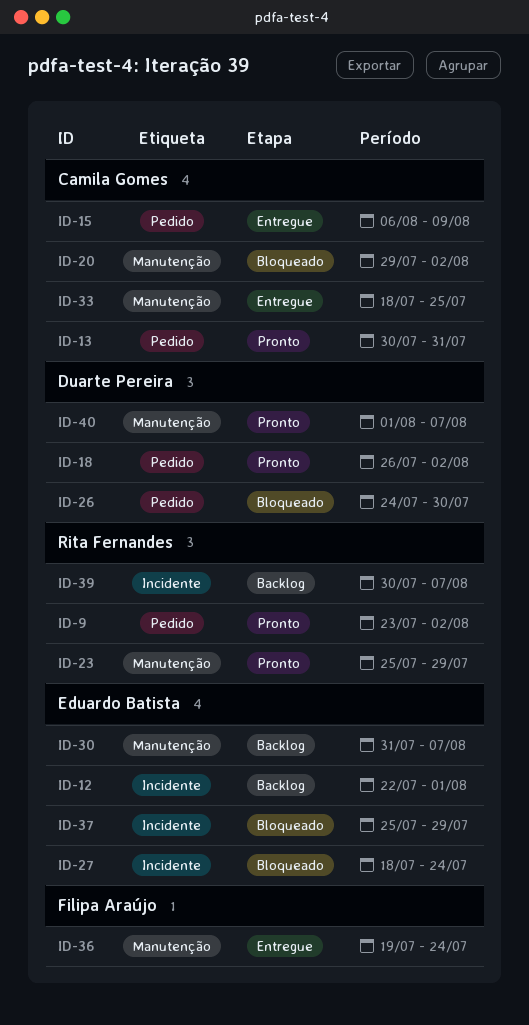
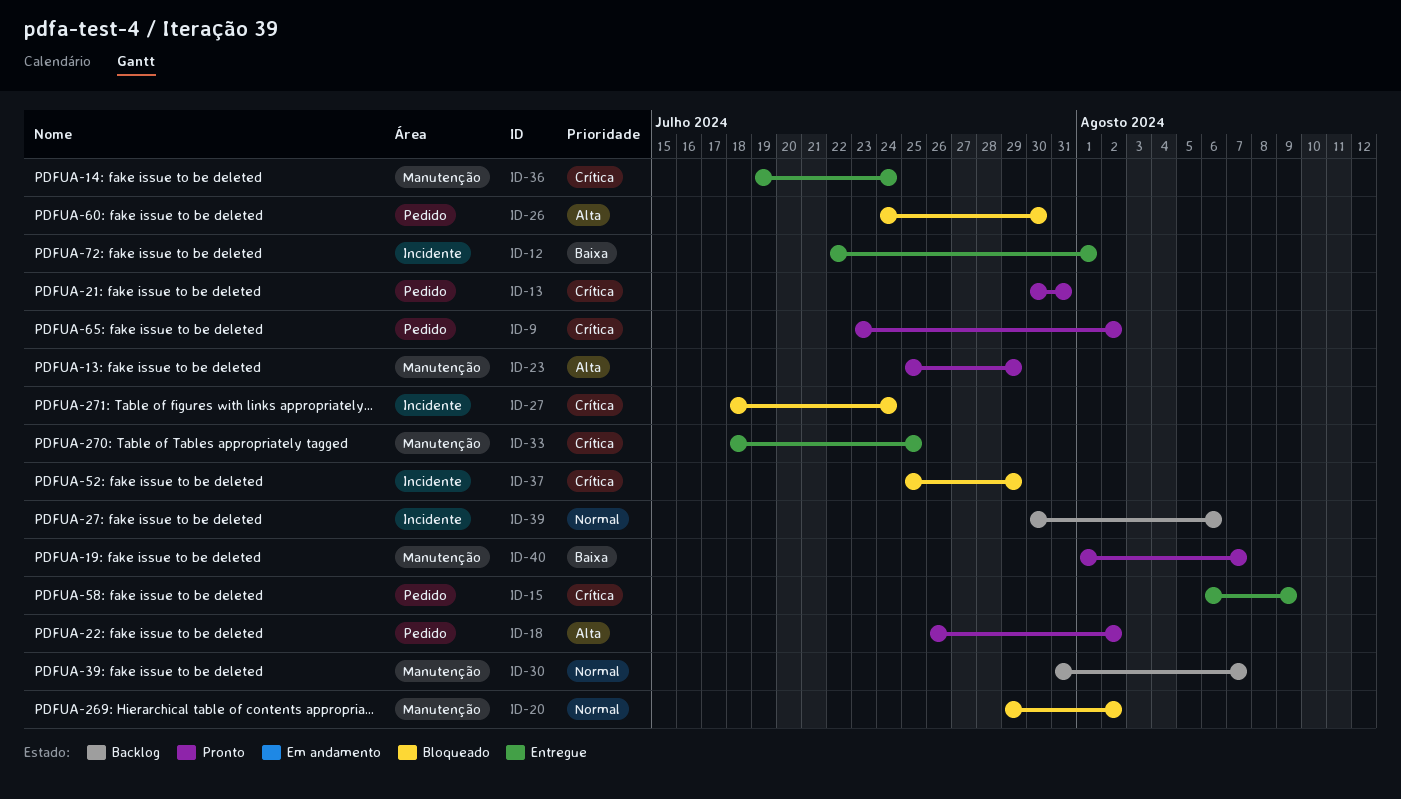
ID-12, status: Backlog -> Entregue
ID-39, due: Aug 7 -> Aug 6

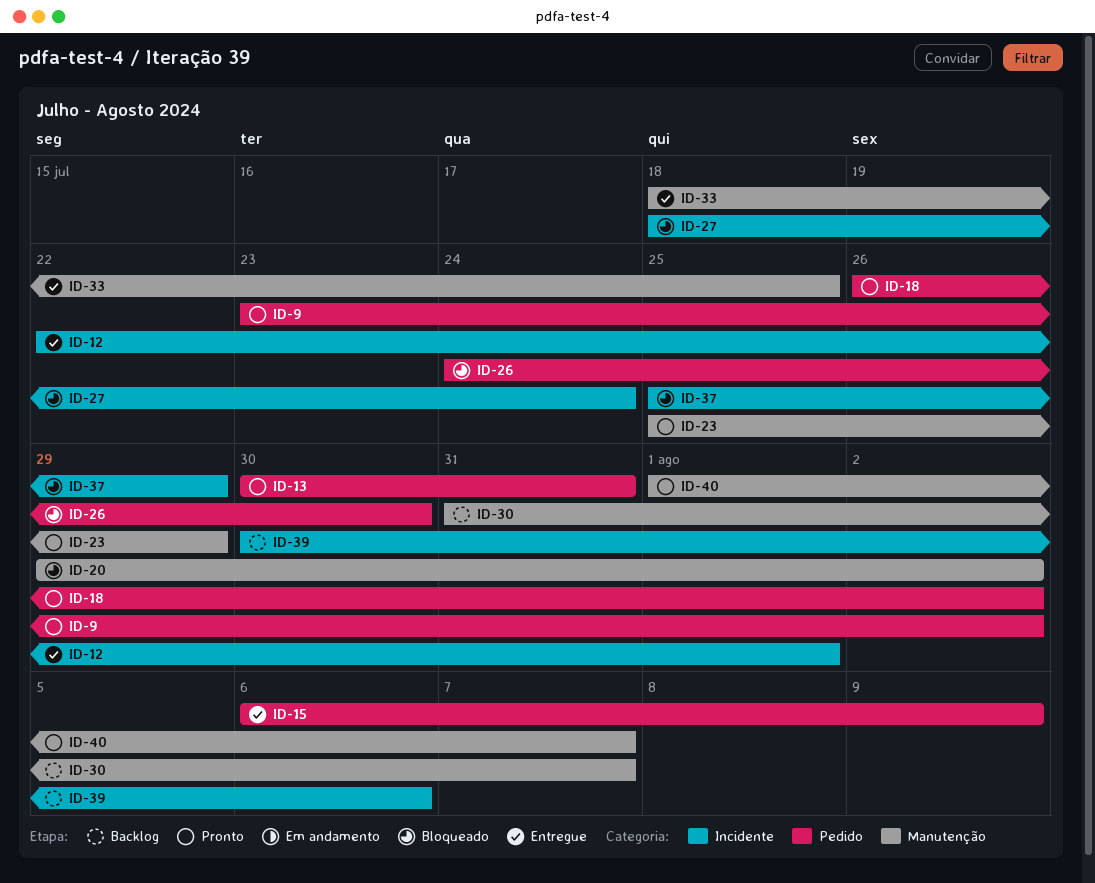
ID-36: present -> none

